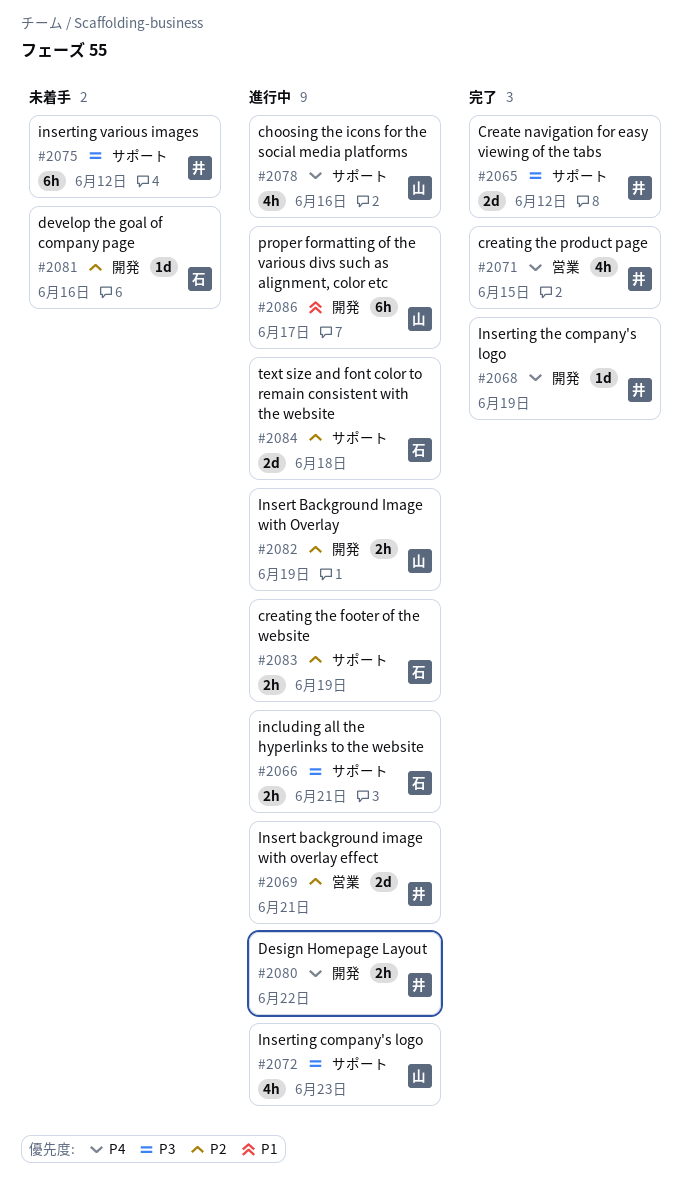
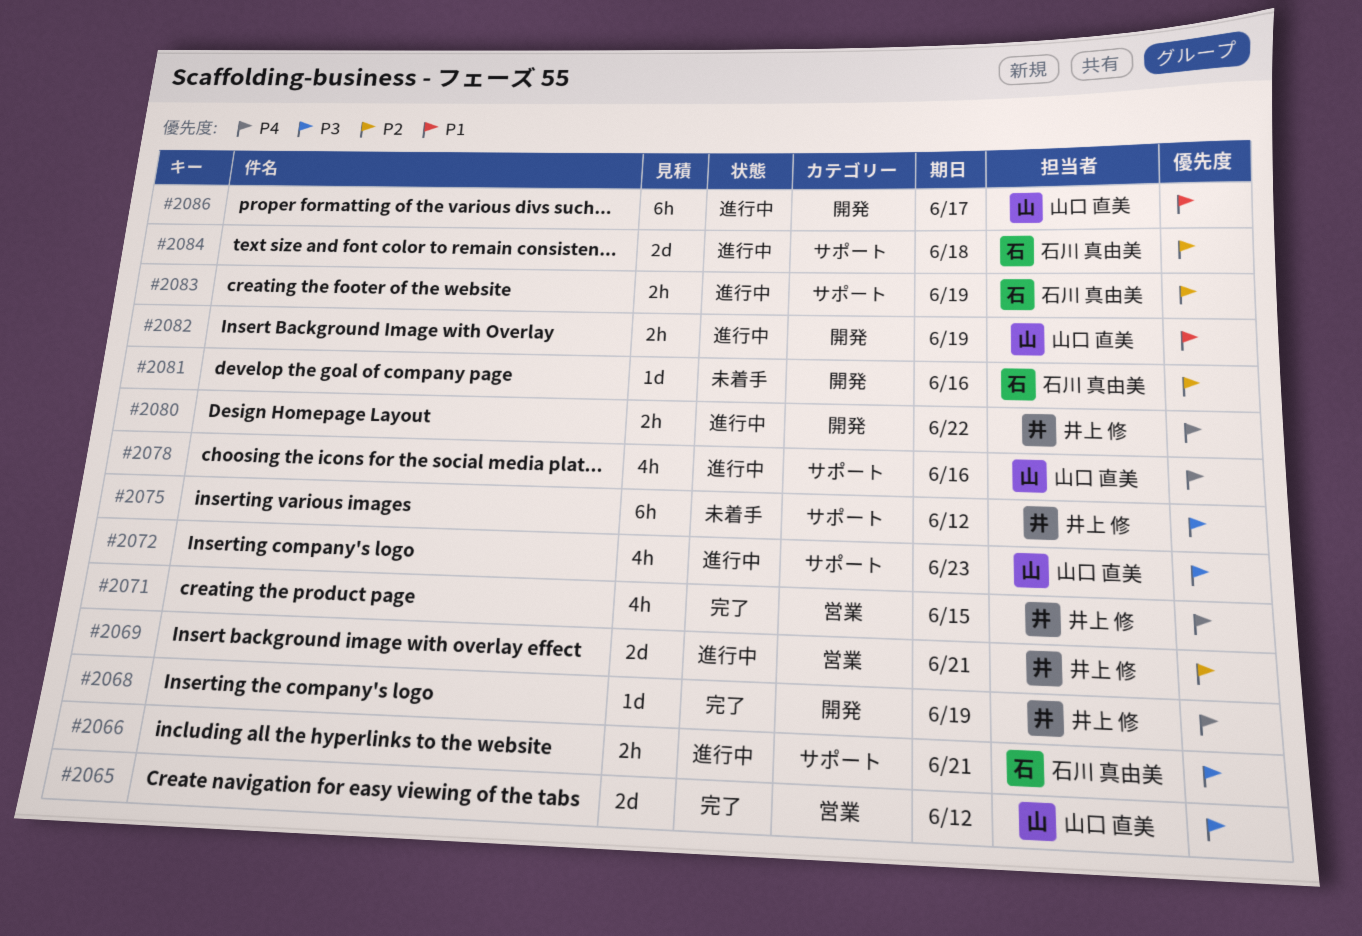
#2065, owner: 井上 修 -> 山口 直美
#2065, label: サポート -> 営業
#2082, priority: P2 -> P1

